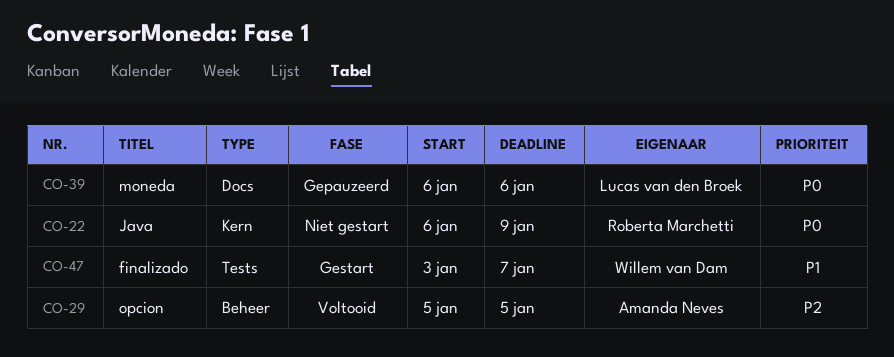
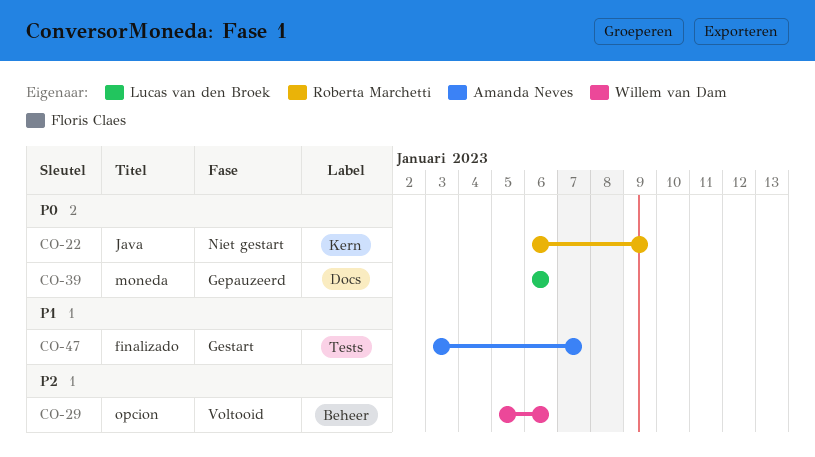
CO-29, owner: Amanda Neves -> Willem van Dam
CO-29, due: Jan 5 -> Jan 6
CO-47, owner: Willem van Dam -> Amanda Neves

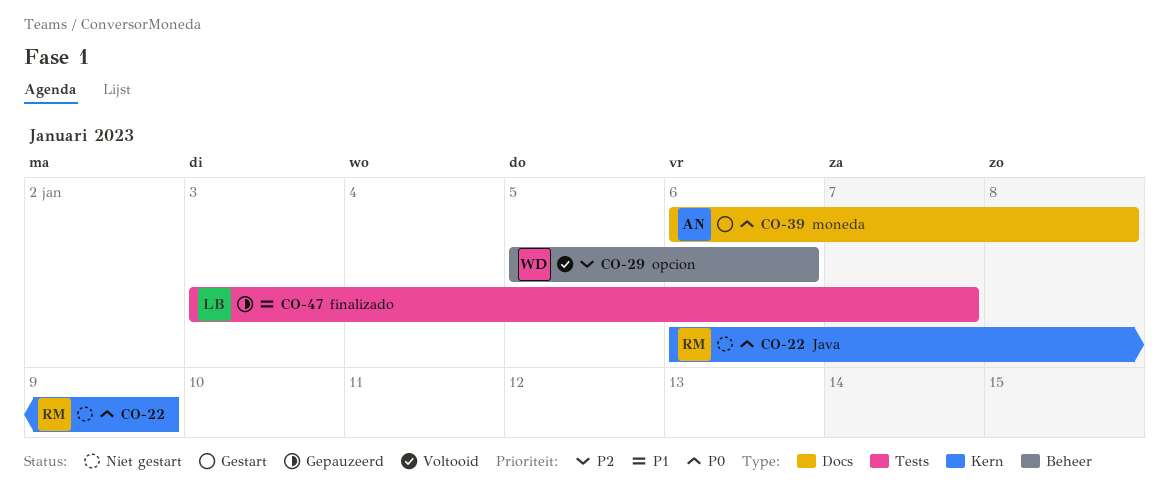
CO-39, status: Gepauzeerd -> Gestart
CO-39, owner: Lucas van den Broek -> Amanda Neves
CO-39, due: Jan 6 -> Jan 8
CO-47, status: Gestart -> Gepauzeerd
CO-47, owner: Amanda Neves -> Lucas van den Broek

